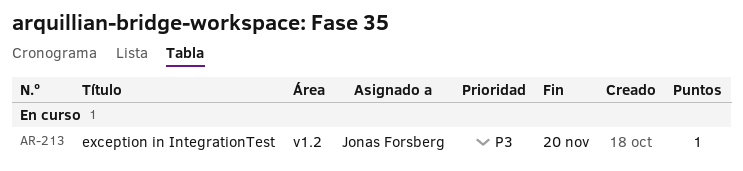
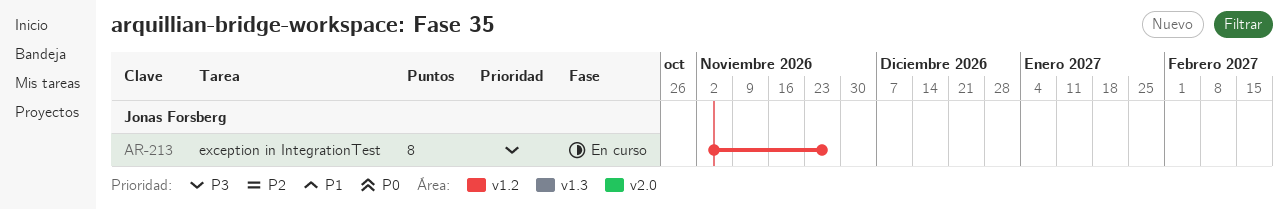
AR-213, estimate: 1 -> 8
AR-213, due: Nov 20 -> Nov 27

